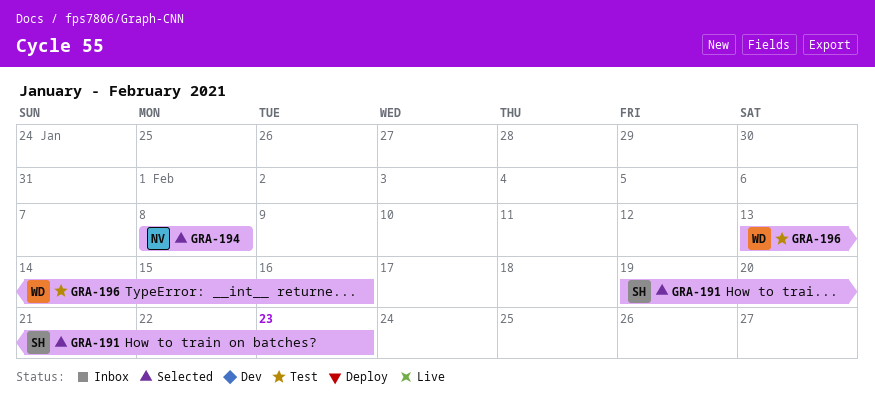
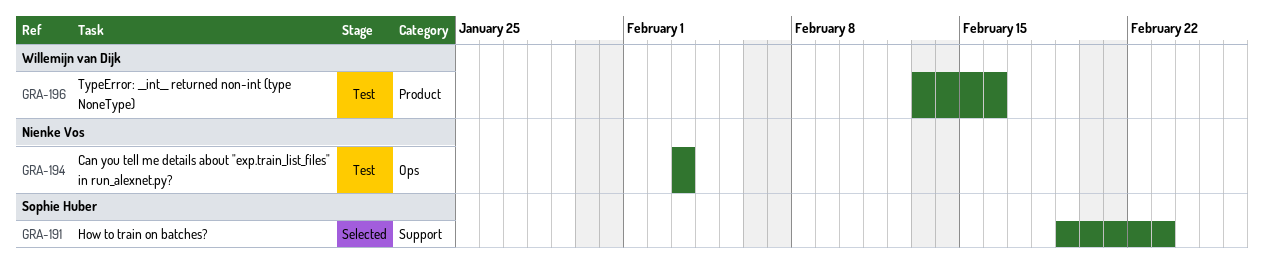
GRA-194, status: Selected -> Test
GRA-194, start: Feb 8 -> Feb 3
GRA-194, due: Feb 8 -> Feb 3

